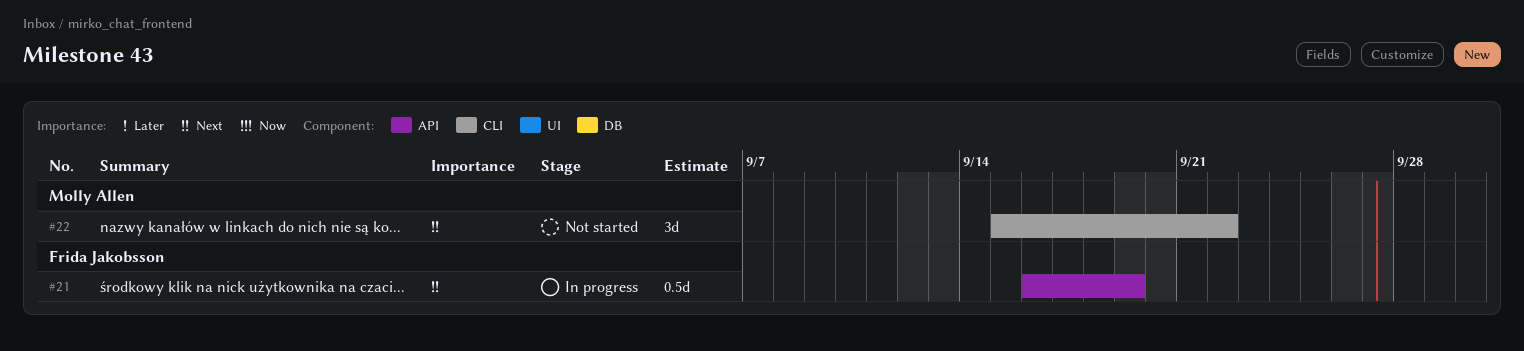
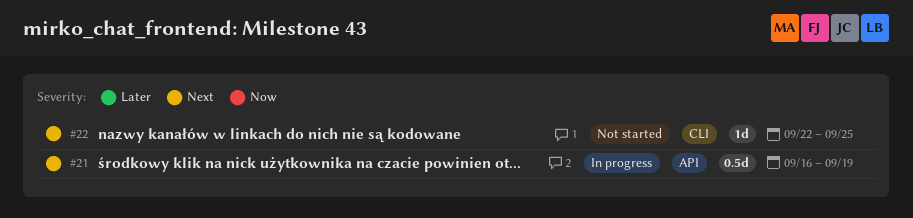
#22, estimate: 3d -> 1d
#22, start: Sep 15 -> Sep 22
#22, due: Sep 22 -> Sep 25

